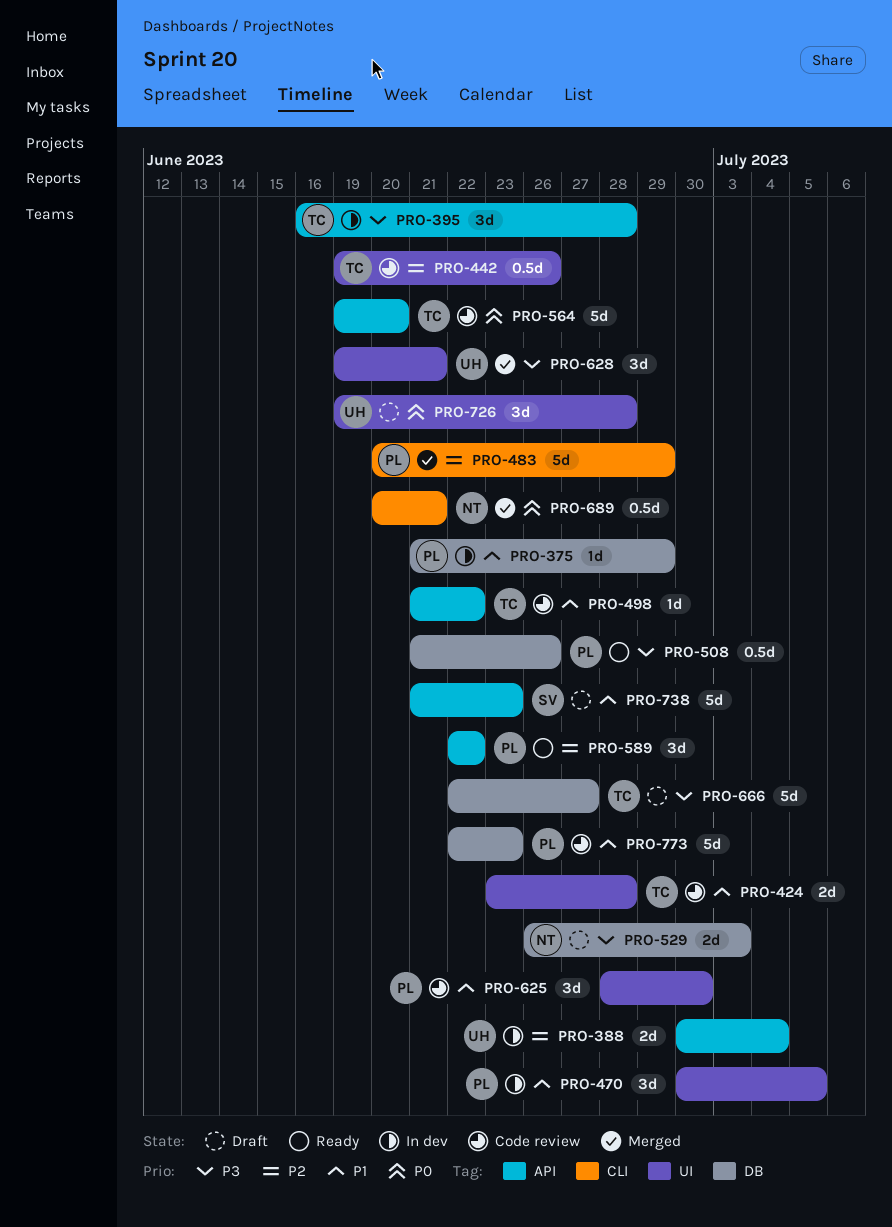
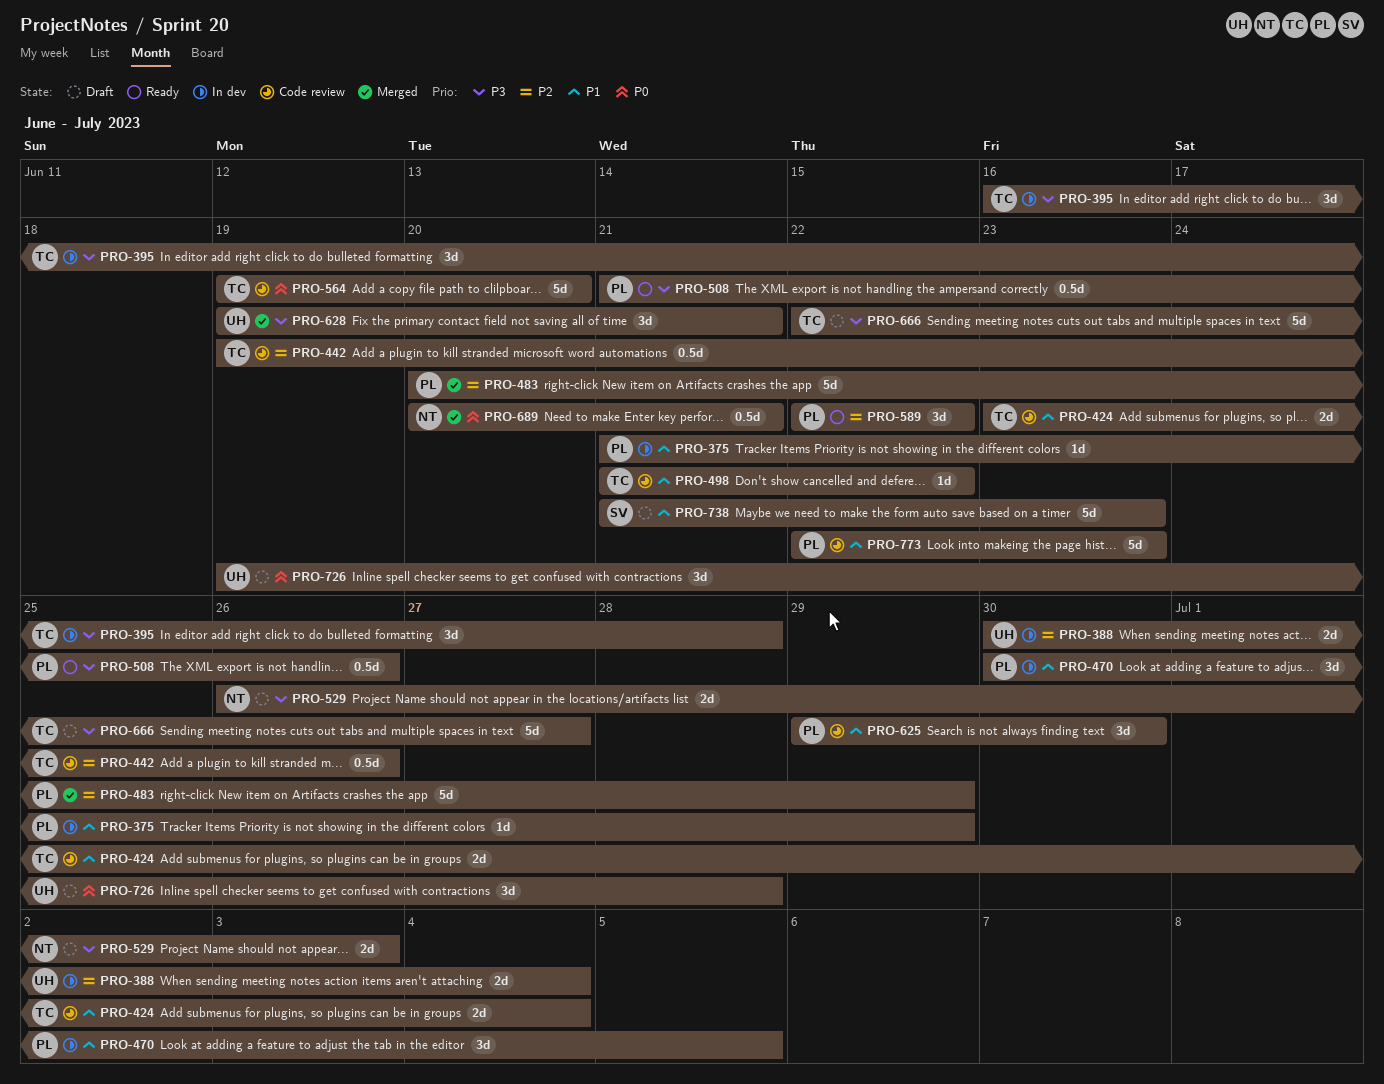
PRO-424, due: Jun 28 -> Jul 4
PRO-625, start: Jun 28 -> Jun 29

